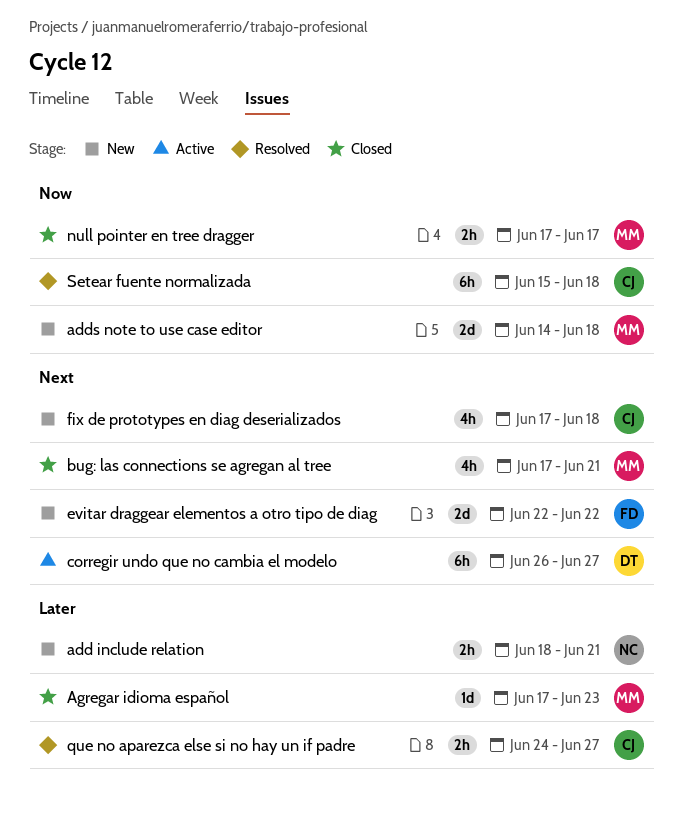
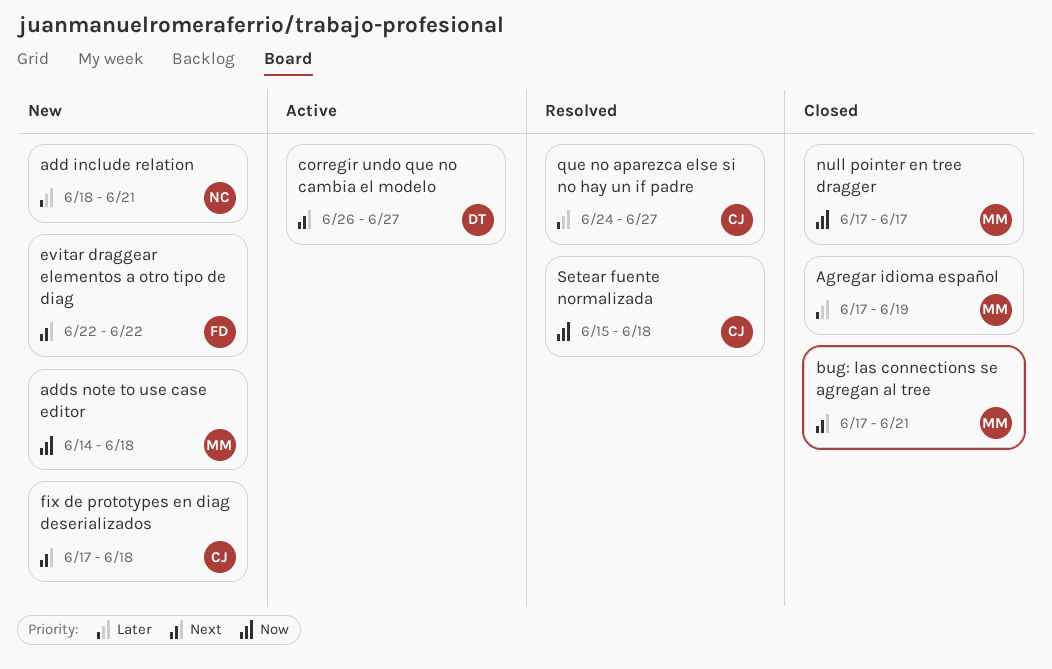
Agregar idioma español, due: Jun 23 -> Jun 19

